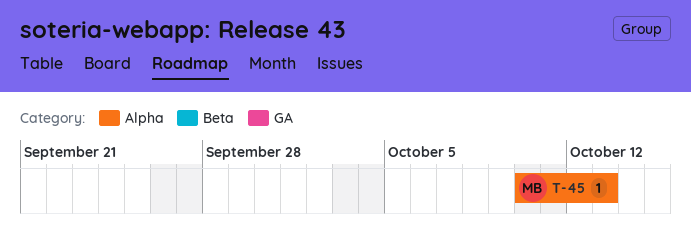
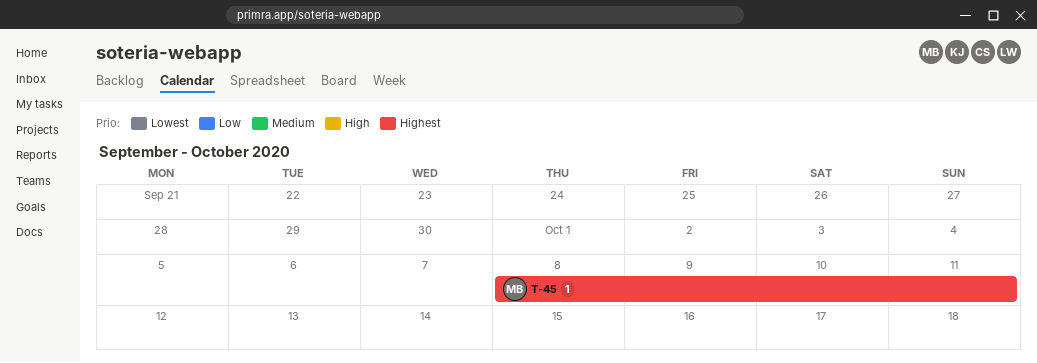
T-45, start: Oct 10 -> Oct 8
T-45, due: Oct 13 -> Oct 11

